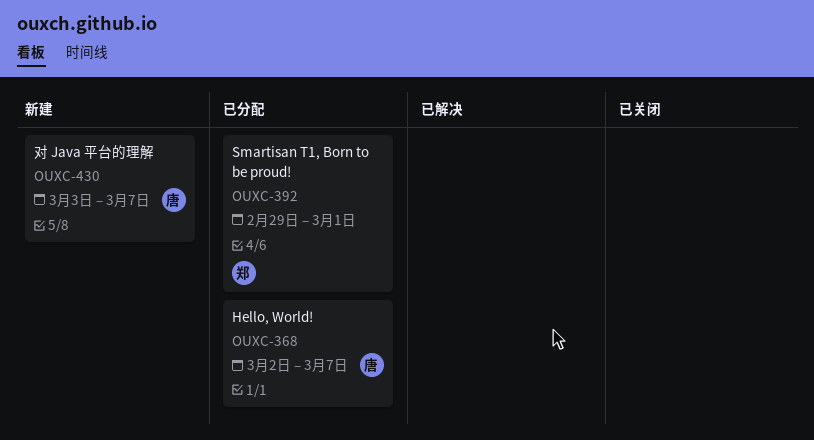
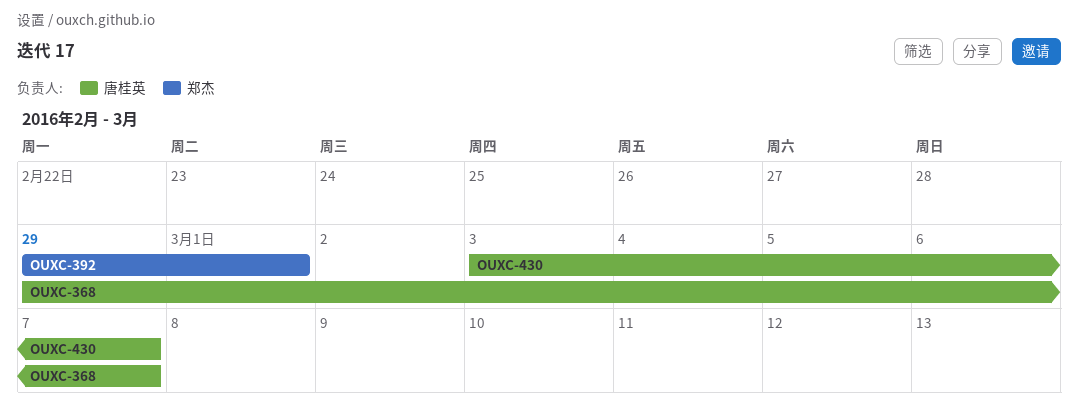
OUXC-368, start: Mar 2 -> Feb 29

